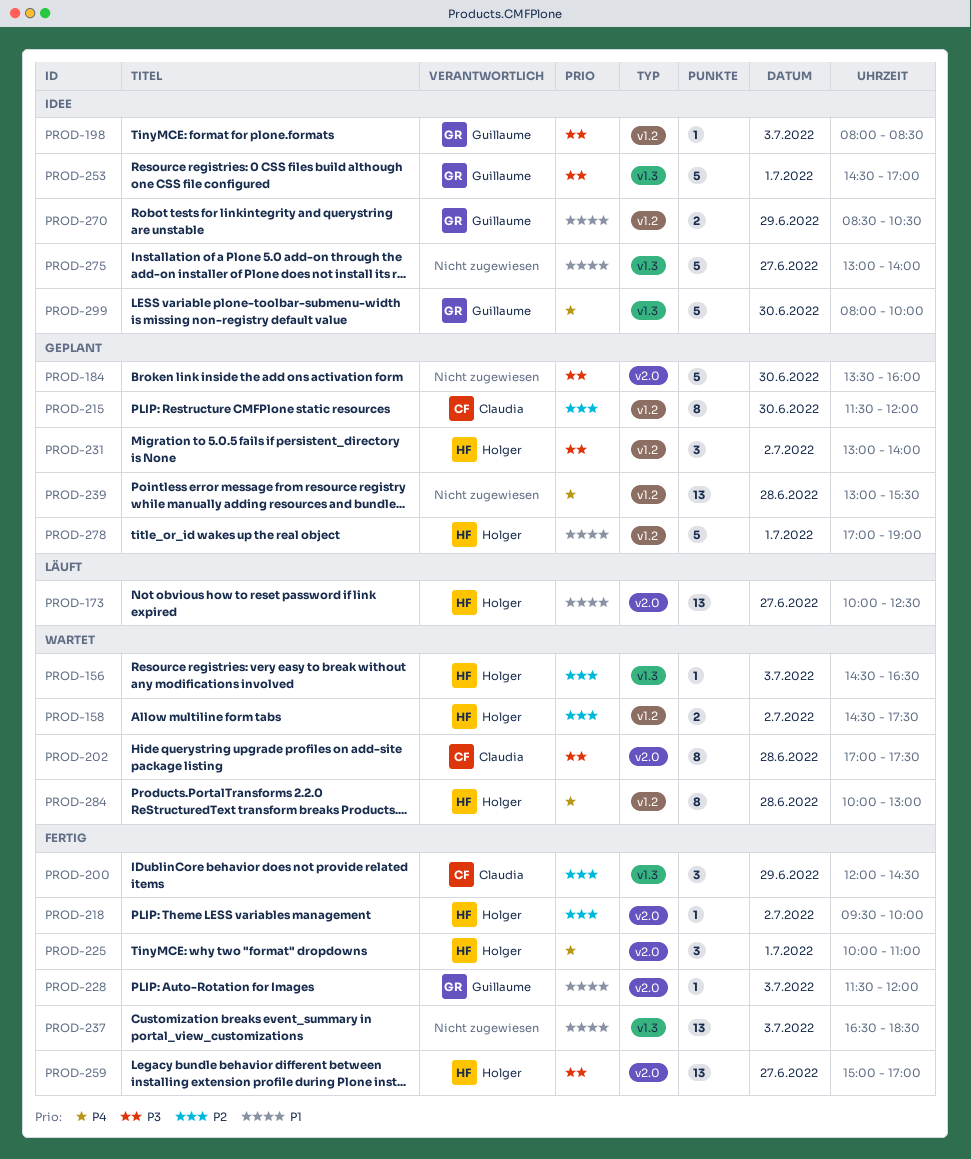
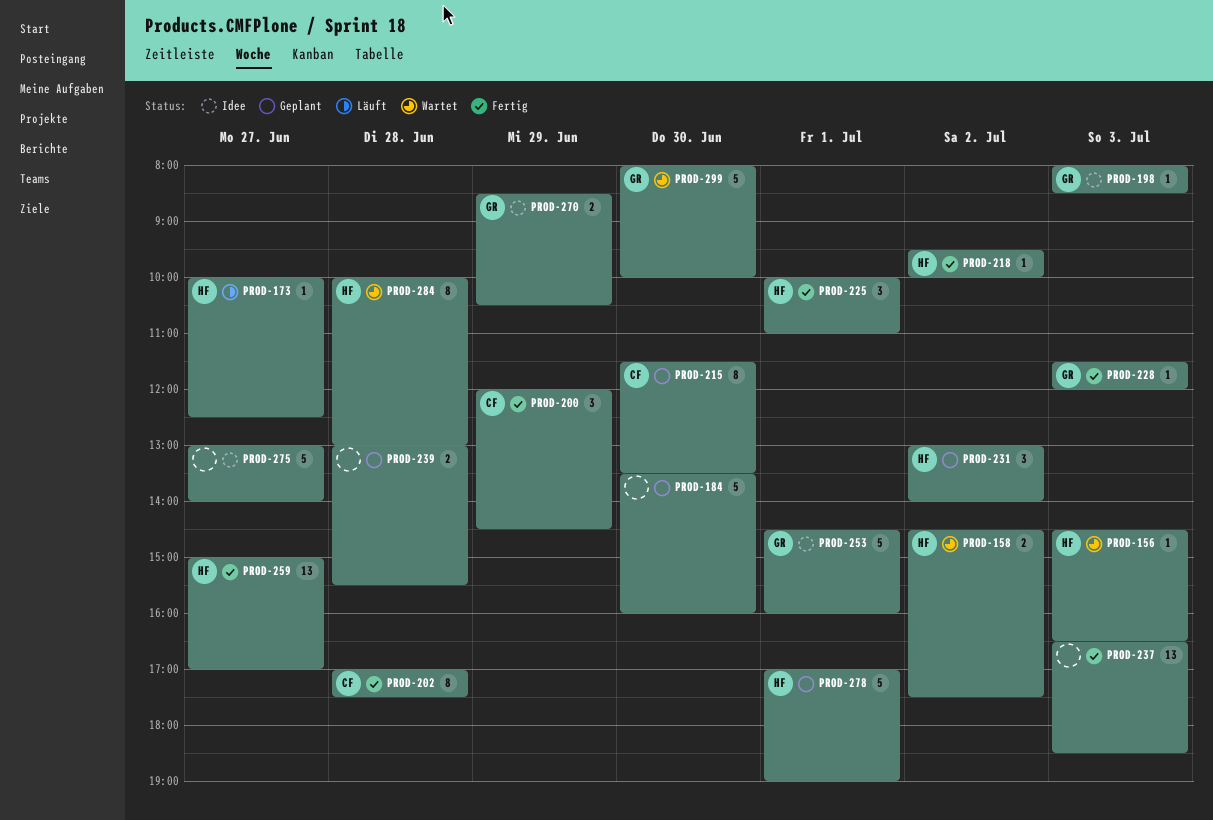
PROD-173, estimate: 13 -> 1
PROD-202, status: Wartet -> Fertig
PROD-215, ends: 12:00 -> 13:30
PROD-239, estimate: 13 -> 2
PROD-253, ends: 17:00 -> 16:00
PROD-299, status: Idee -> Wartet

